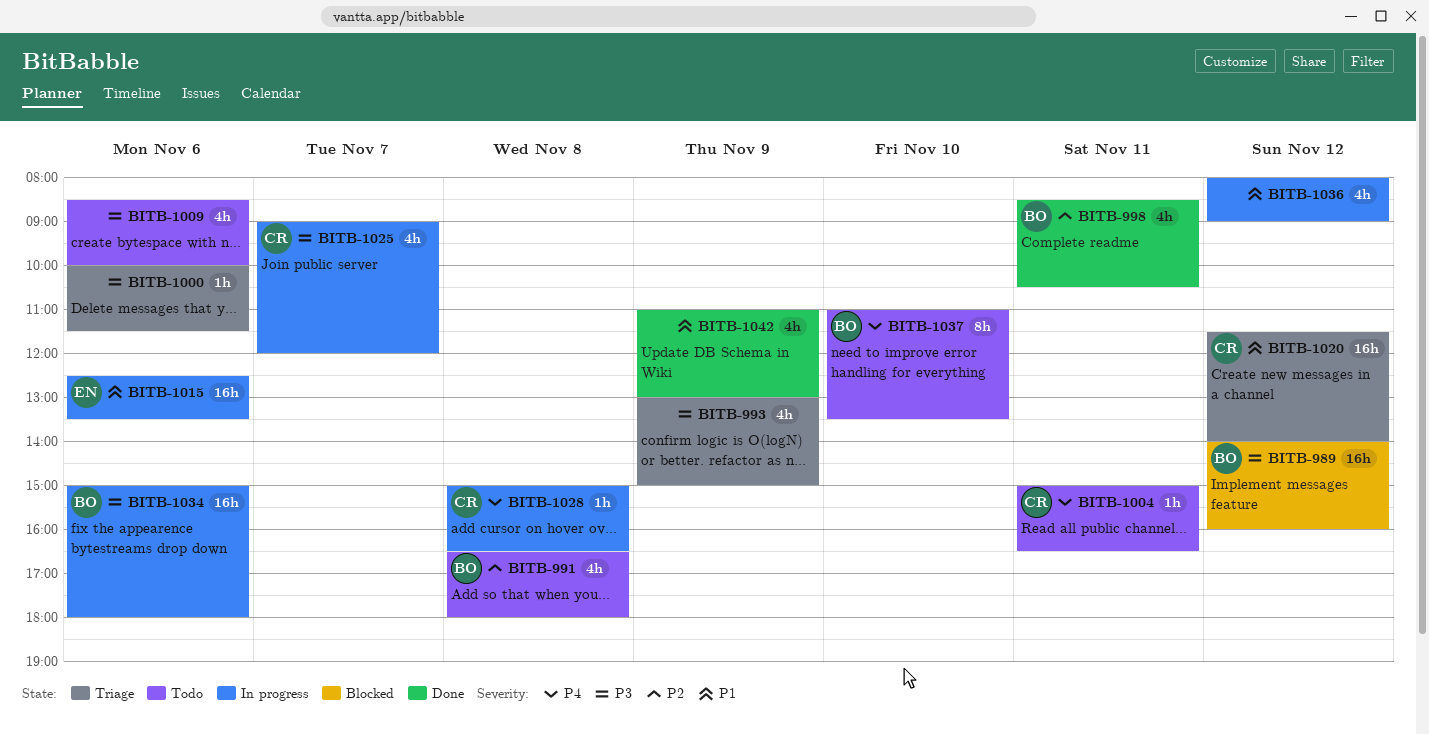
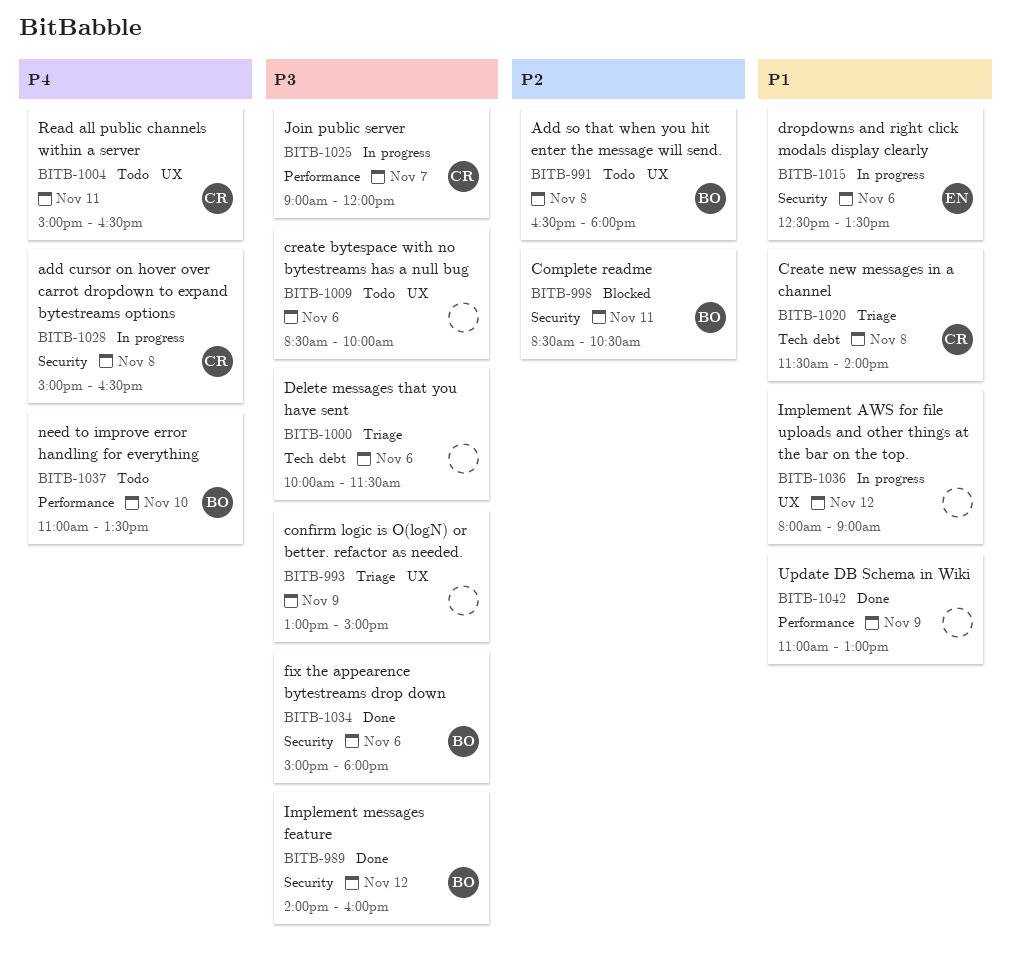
BITB-989, status: Blocked -> Done
BITB-998, status: Done -> Blocked
BITB-1020, day: Nov 12 -> Nov 8
BITB-1034, status: In progress -> Done

